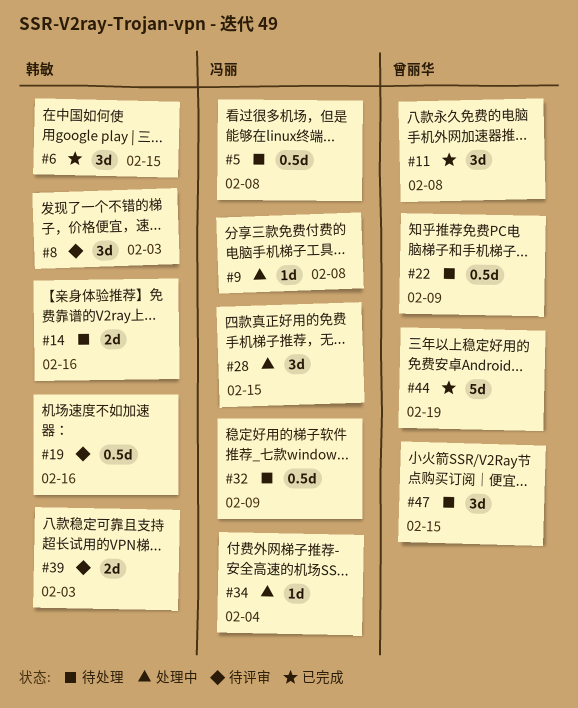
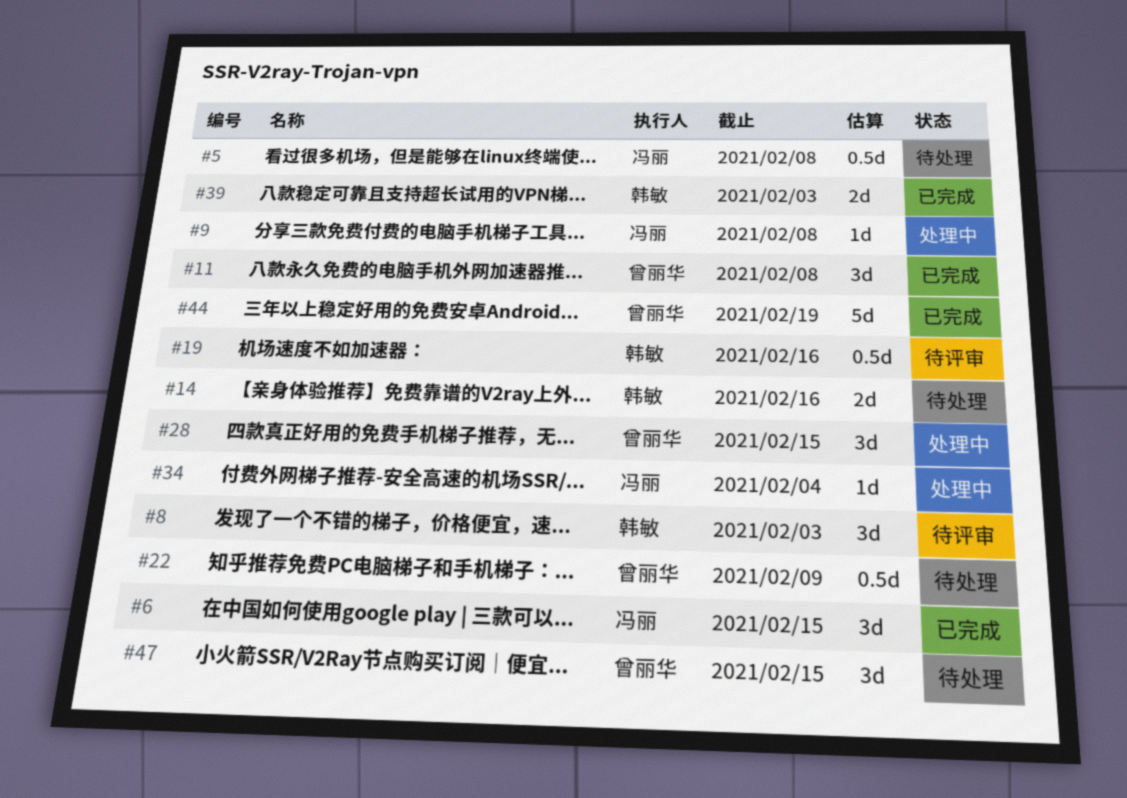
#6, owner: 韩敏 -> 冯丽
#28, owner: 冯丽 -> 曾丽华
#32: present -> none
#39, status: 待评审 -> 已完成

